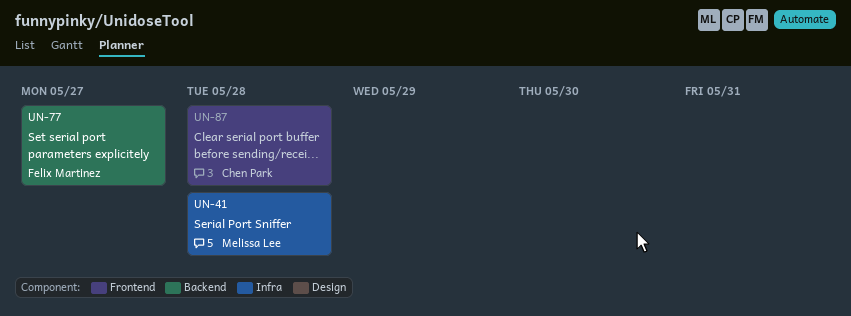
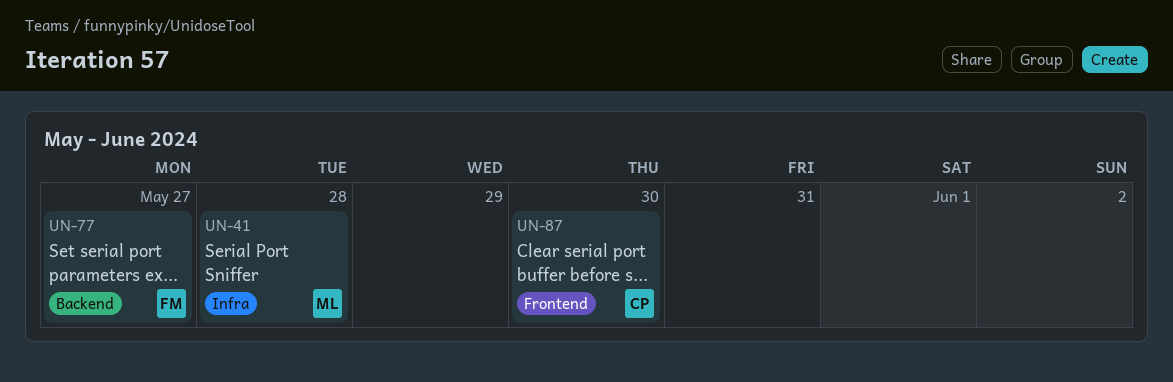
UN-87, due: May 28 -> May 30

